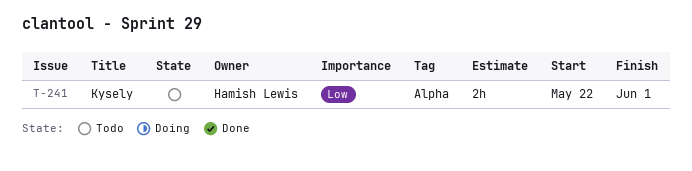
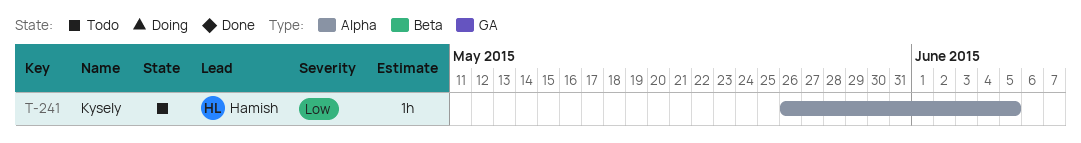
T-241, estimate: 2h -> 1h
T-241, start: May 22 -> May 26
T-241, due: Jun 1 -> Jun 5

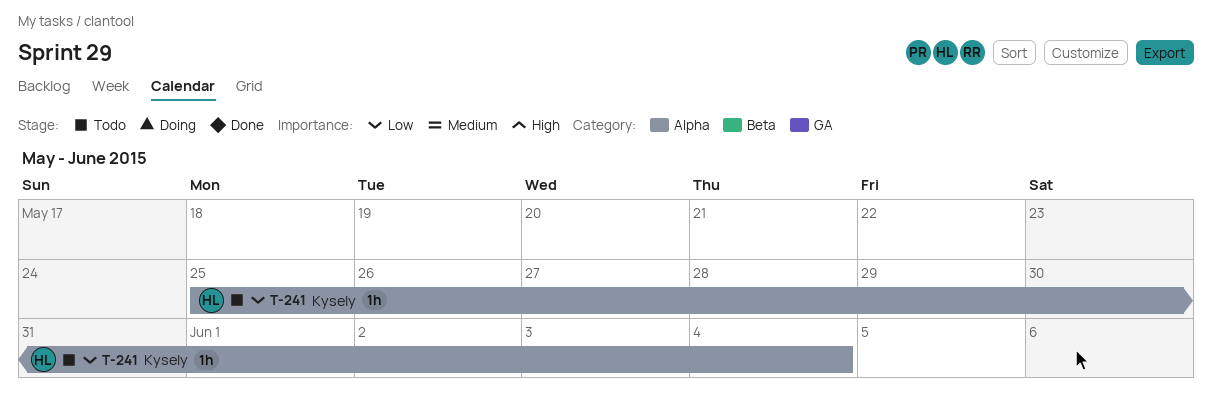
T-241, start: May 26 -> May 25
T-241, due: Jun 5 -> Jun 4

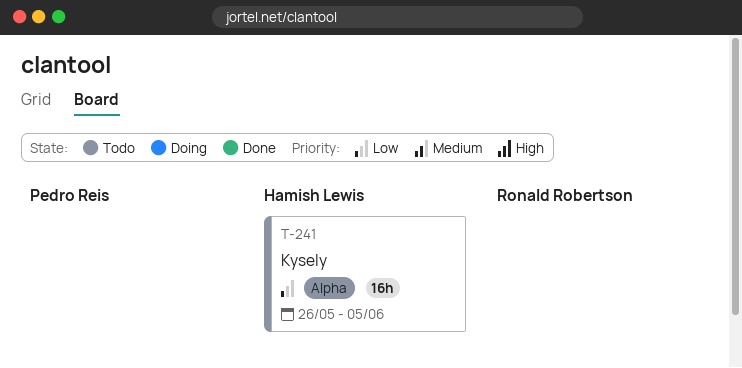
T-241, estimate: 1h -> 16h
T-241, start: May 25 -> May 26
T-241, due: Jun 4 -> Jun 5

